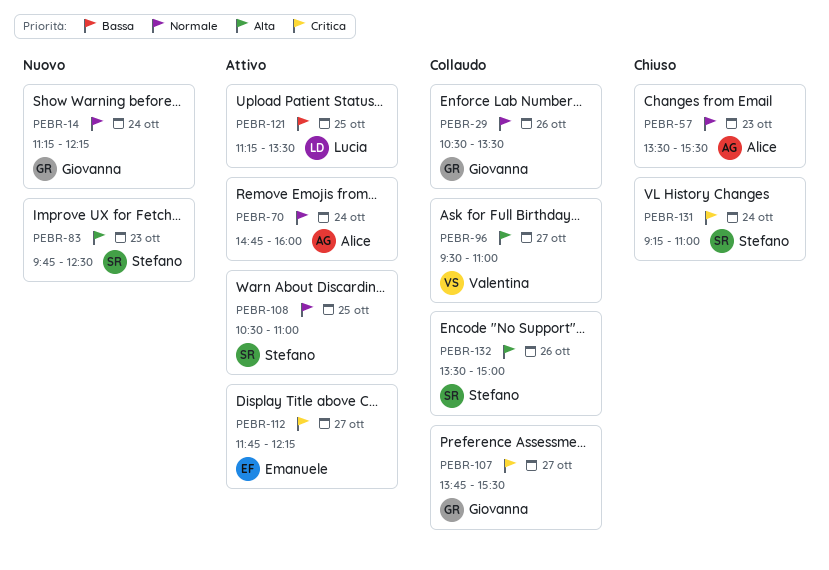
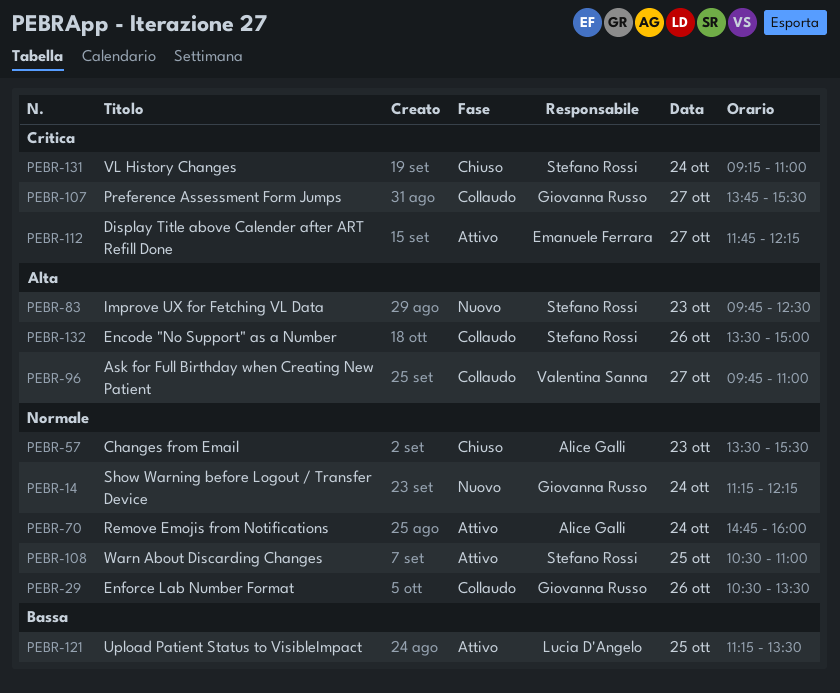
PEBR-96, begins: 09:30 -> 09:45

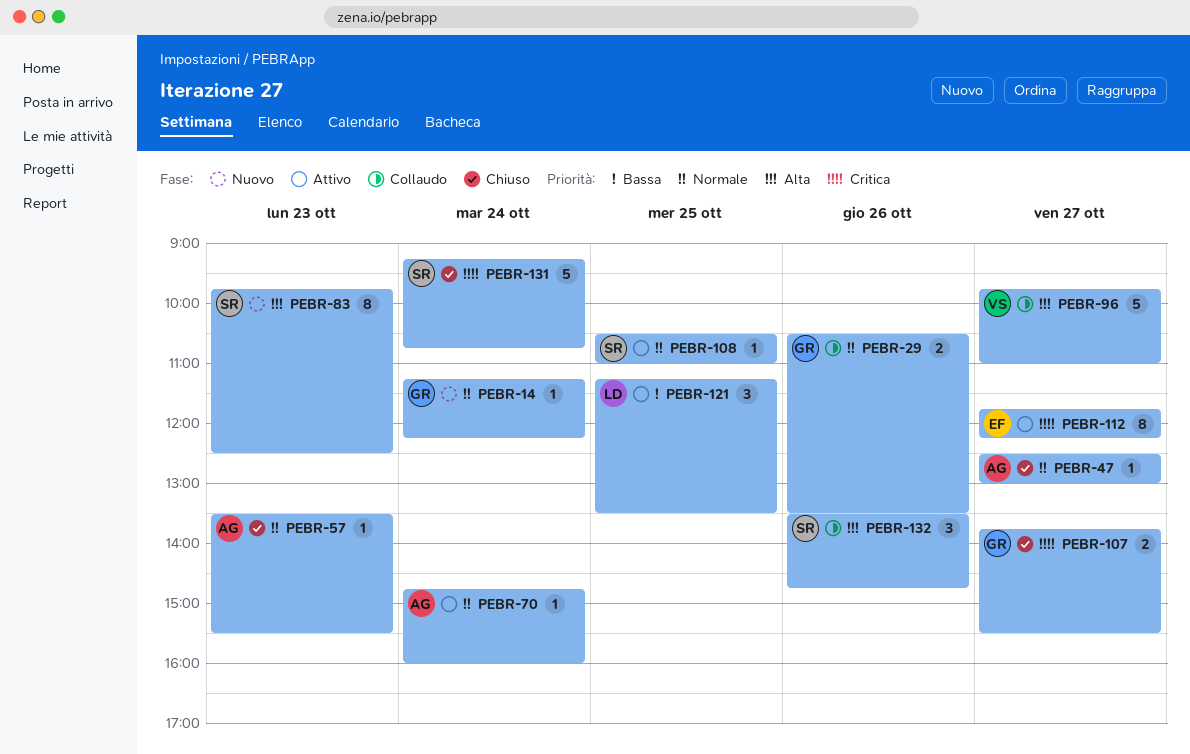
PEBR-47: none -> present
PEBR-107, status: Collaudo -> Chiuso
PEBR-131, ends: 11:00 -> 10:45
PEBR-132, ends: 15:00 -> 14:45

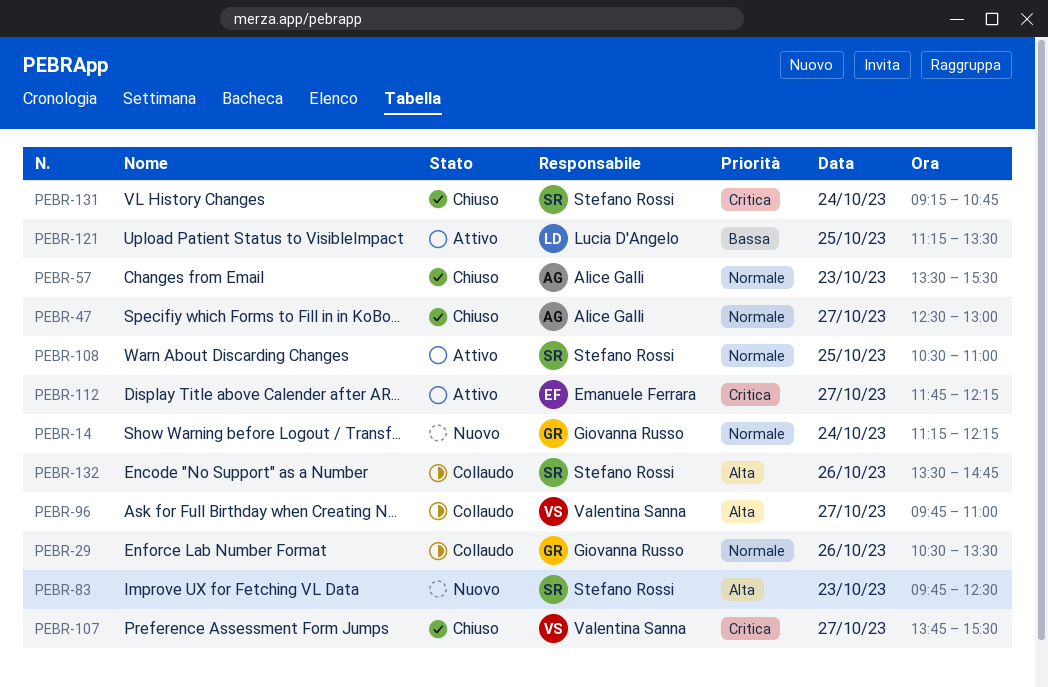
PEBR-70: present -> none
PEBR-107, owner: Giovanna Russo -> Valentina Sanna

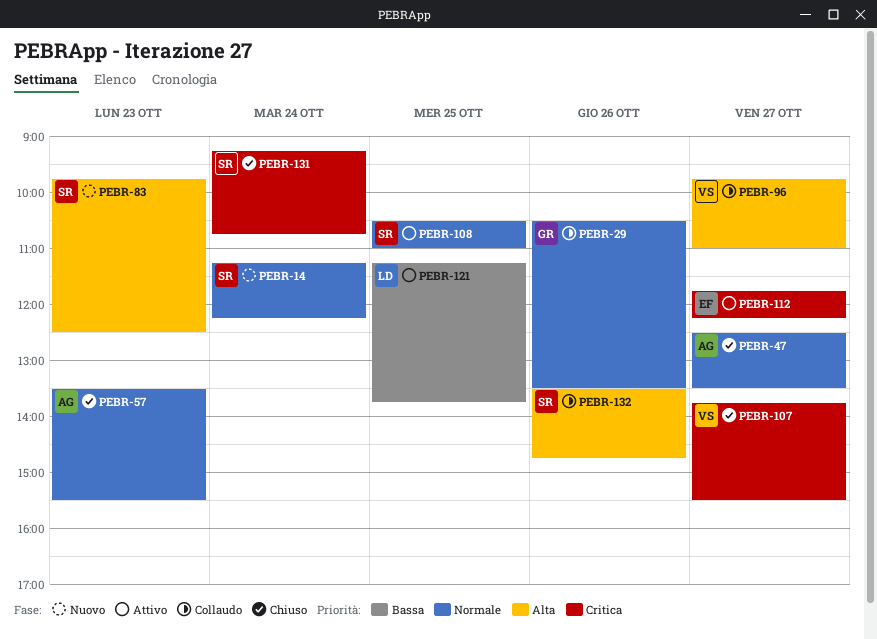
PEBR-14, owner: Giovanna Russo -> Stefano Rossi
PEBR-47, ends: 13:00 -> 13:30
PEBR-121, ends: 13:30 -> 13:45

